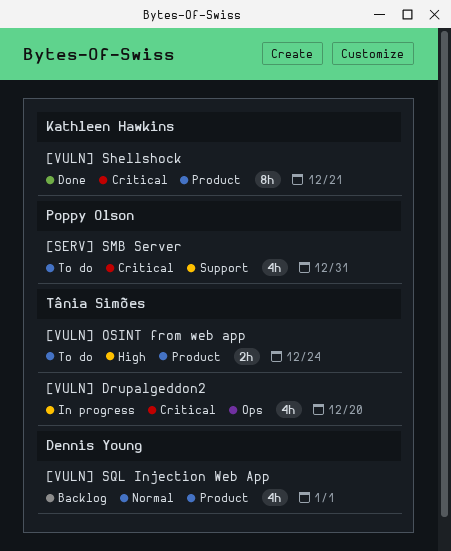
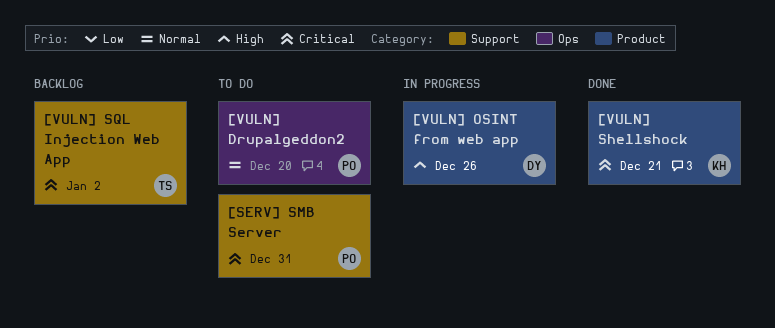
[VULN] Drupalgeddon2, status: In progress -> To do
[VULN] Drupalgeddon2, owner: Tânia Simões -> Poppy Olson
[VULN] Drupalgeddon2, priority: Critical -> Normal
[VULN] OSINT from web app, status: To do -> In progress
[VULN] OSINT from web app, owner: Tânia Simões -> Dennis Young
[VULN] OSINT from web app, due: Dec 24 -> Dec 26
[VULN] SQL Injection Web App, owner: Dennis Young -> Tânia Simões
[VULN] SQL Injection Web App, priority: Normal -> Critical
[VULN] SQL Injection Web App, label: Product -> Support
[VULN] SQL Injection Web App, due: Jan 1 -> Jan 2

